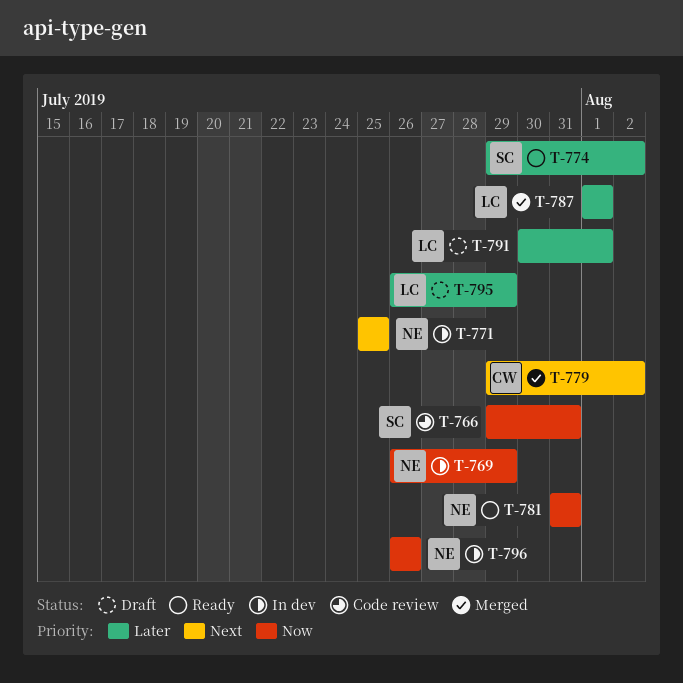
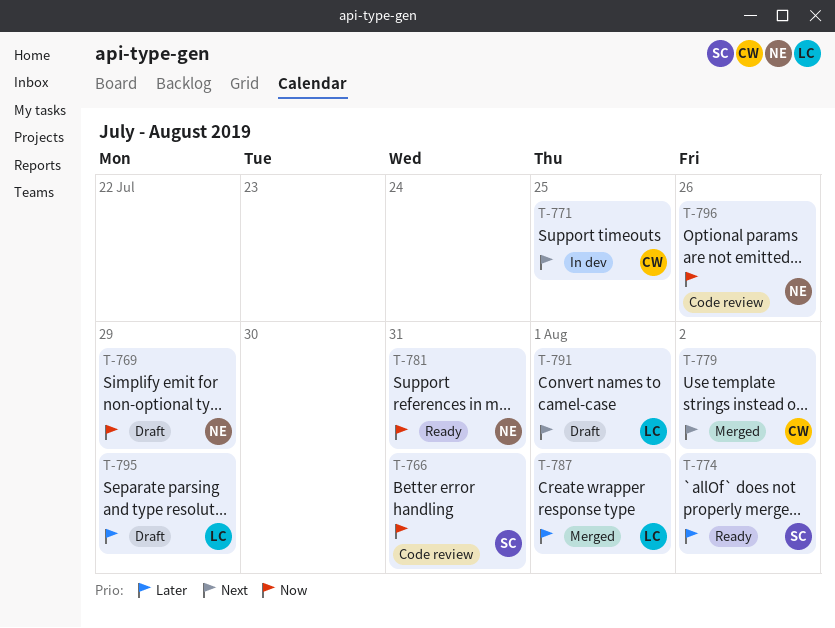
T-769, status: In dev -> Draft
T-771, owner: NE -> CW
T-791, priority: Later -> Next
T-796, status: In dev -> Code review

